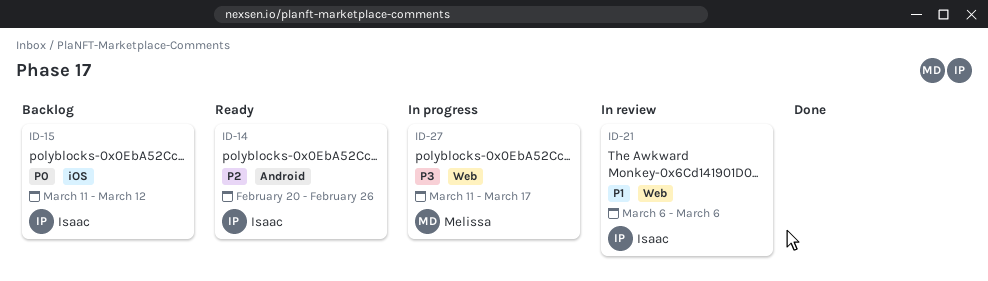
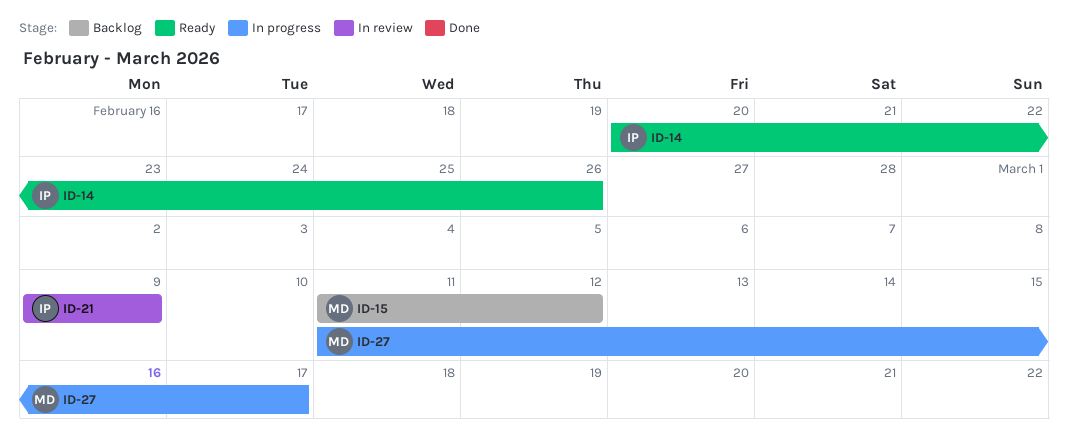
ID-15, owner: Isaac -> Melissa
ID-21, start: Mar 6 -> Mar 9
ID-21, due: Mar 6 -> Mar 9

